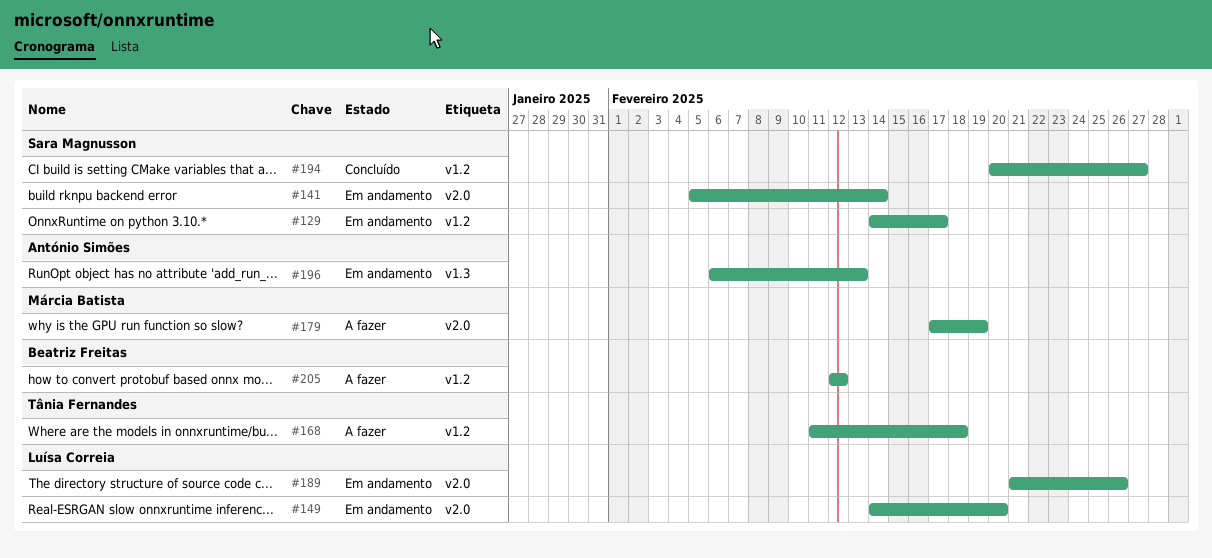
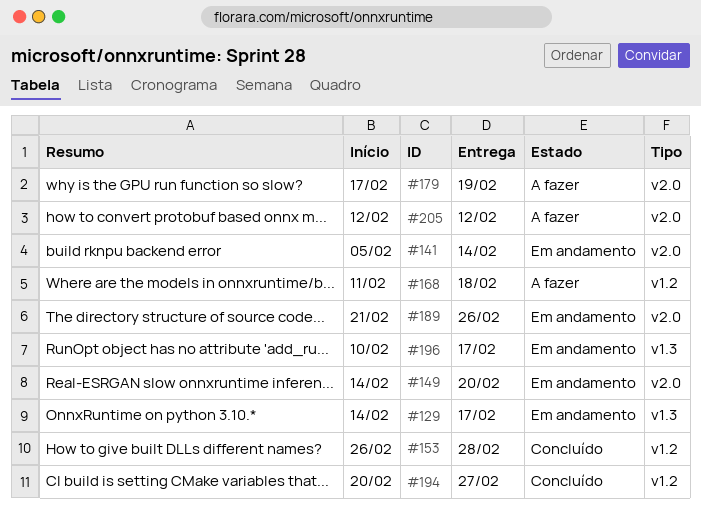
#129, label: v1.2 -> v1.3
#153: none -> present
#196, start: Feb 6 -> Feb 10
#196, due: Feb 13 -> Feb 17
#205, label: v1.2 -> v2.0

